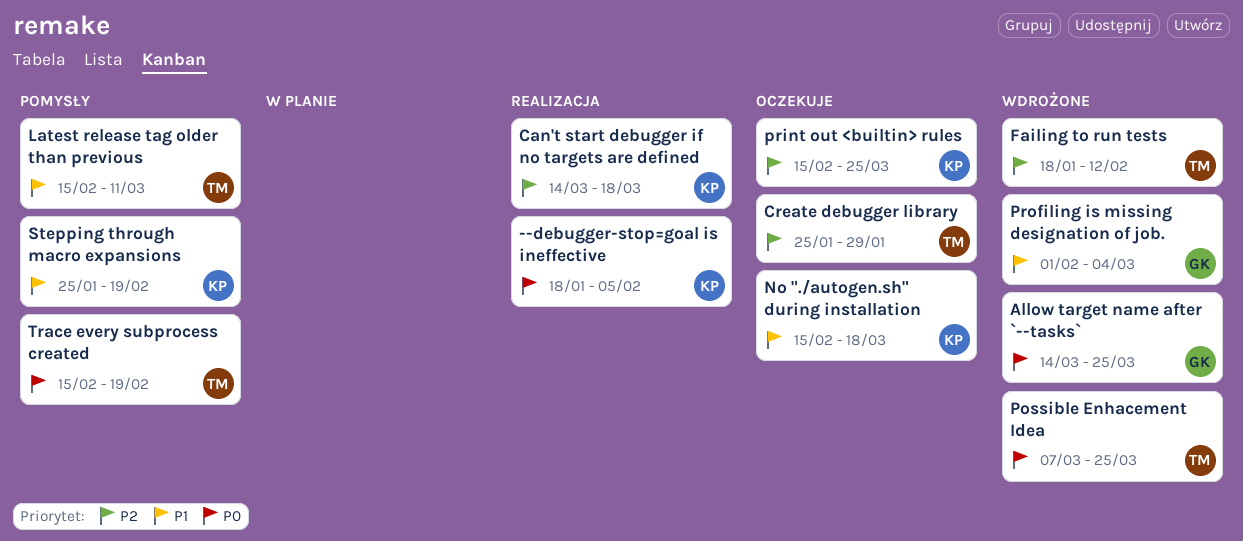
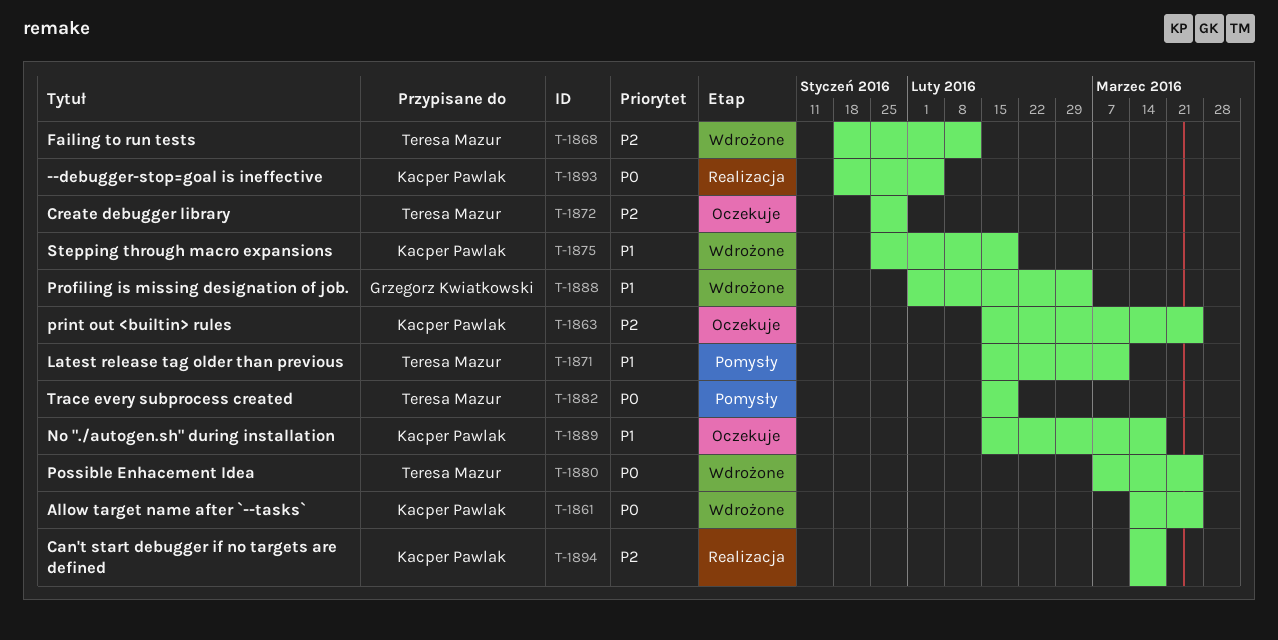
Allow target name after `--tasks`, owner: Grzegorz Kwiatkowski -> Kacper Pawlak
Stepping through macro expansions, status: Pomysły -> Wdrożone

